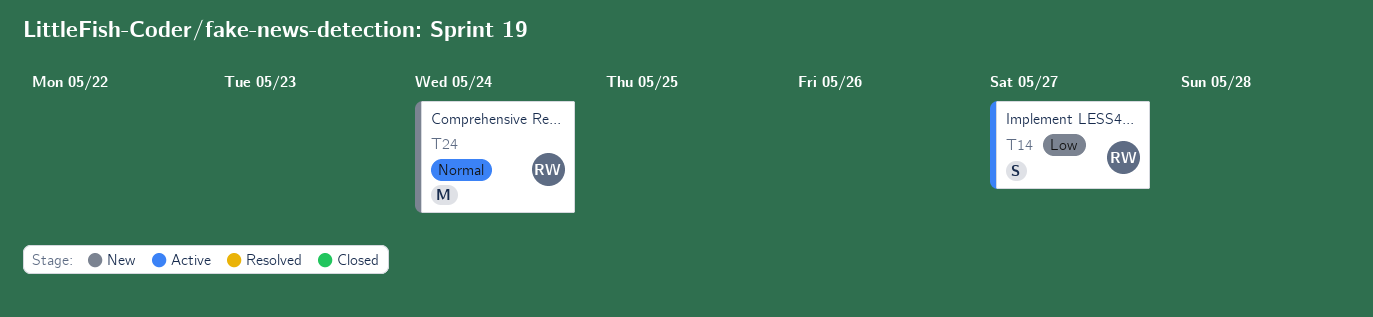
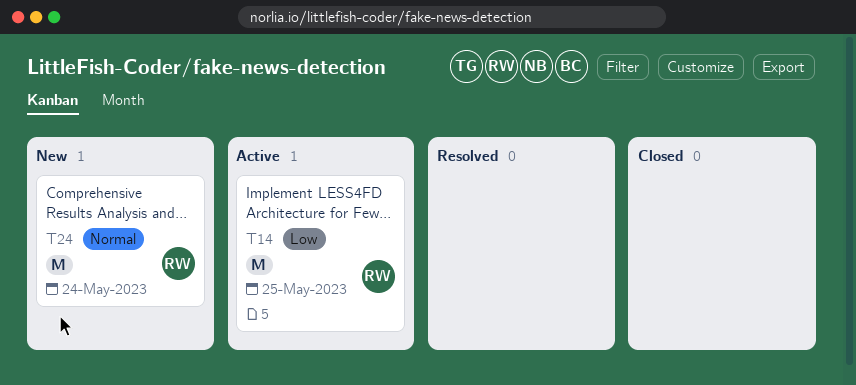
T14, estimate: S -> M
T14, due: May 27 -> May 25

